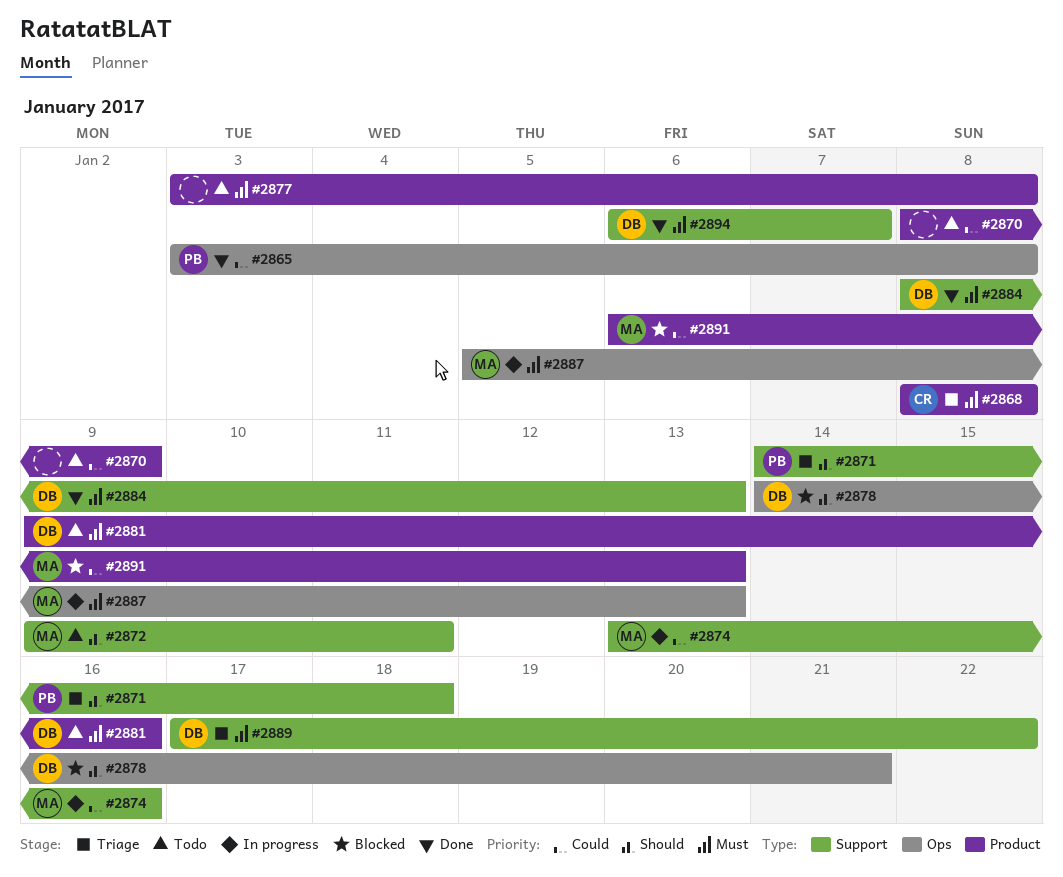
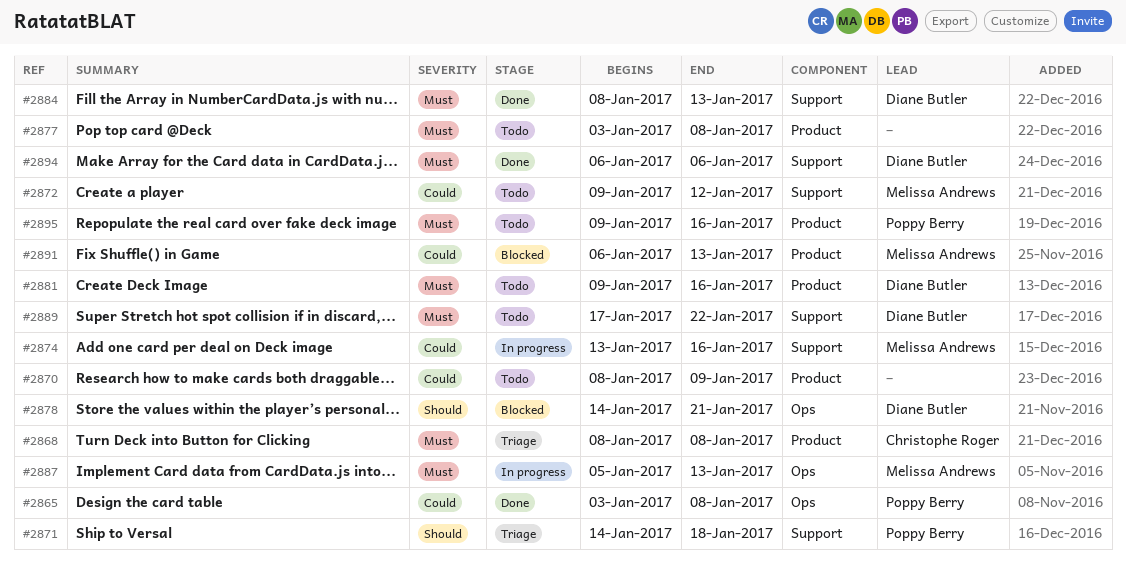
#2872, priority: Should -> Could
#2872, due: Jan 11 -> Jan 12
#2889, status: Triage -> Todo
#2894, due: Jan 7 -> Jan 6
#2895: none -> present

